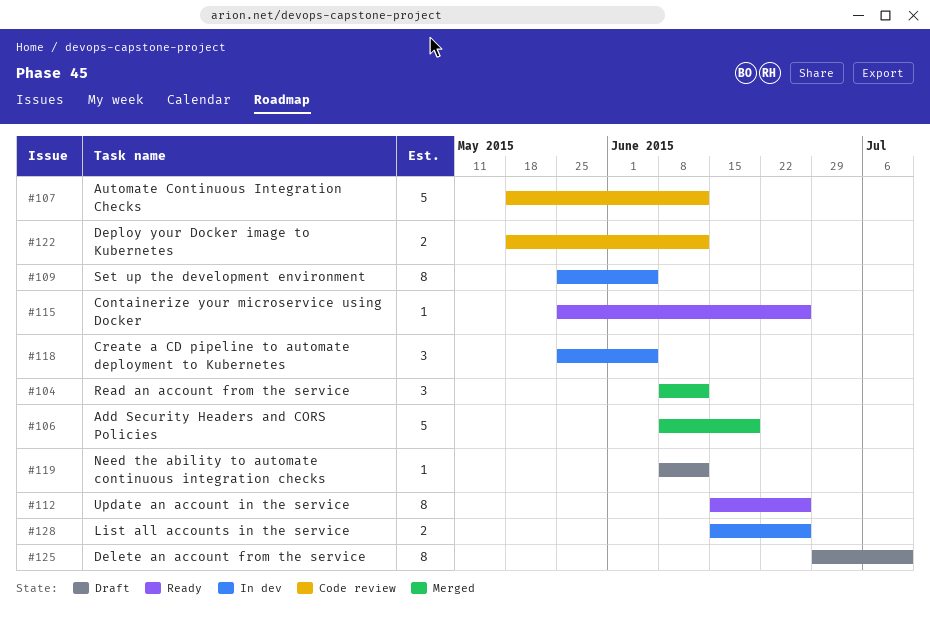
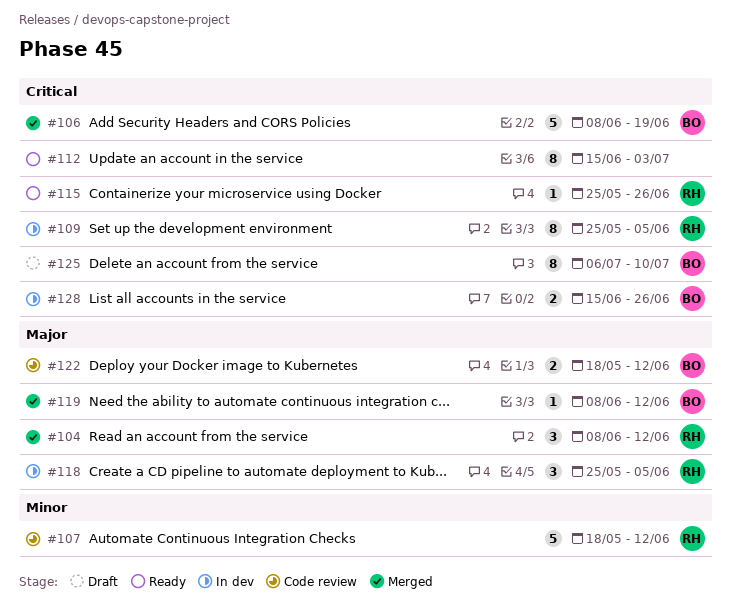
#112, due: Jun 26 -> Jul 3
#119, status: Draft -> Merged
#125, start: Jun 29 -> Jul 6

